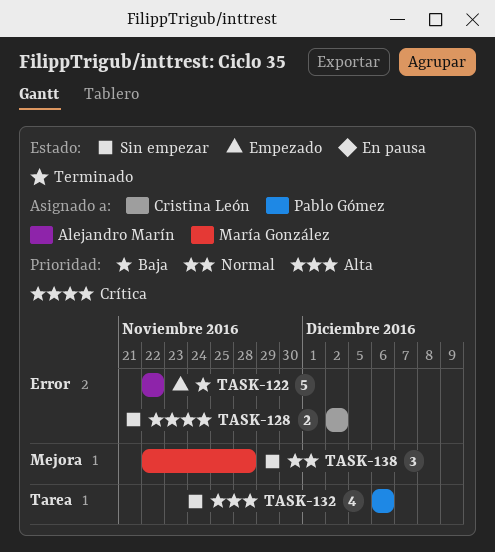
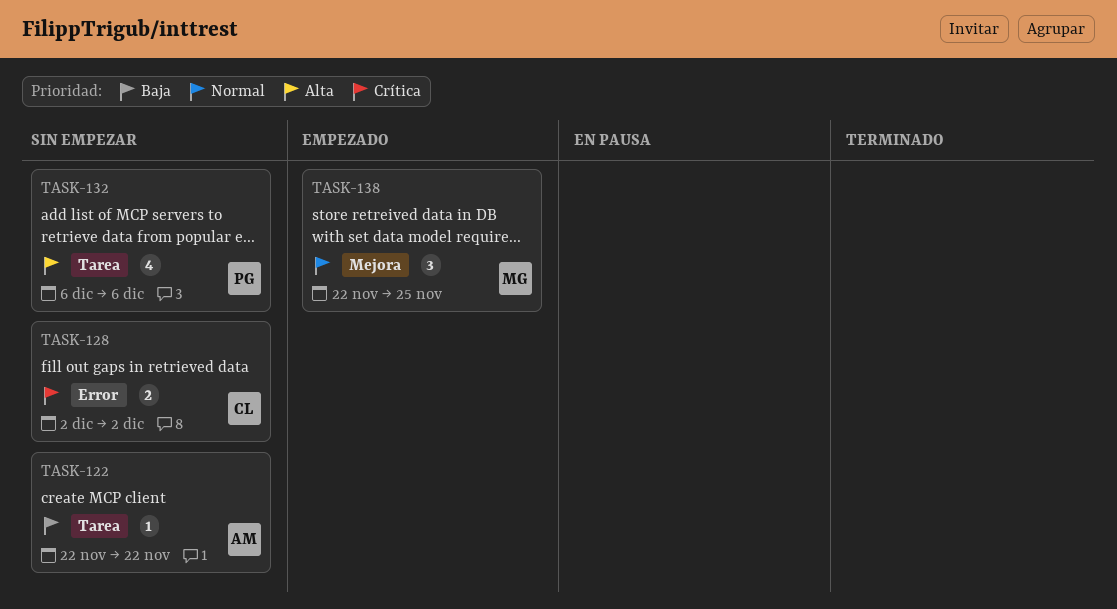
TASK-122, status: Empezado -> Sin empezar
TASK-122, label: Error -> Tarea
TASK-122, estimate: 5 -> 1
TASK-138, status: Sin empezar -> Empezado
TASK-138, due: Nov 28 -> Nov 25

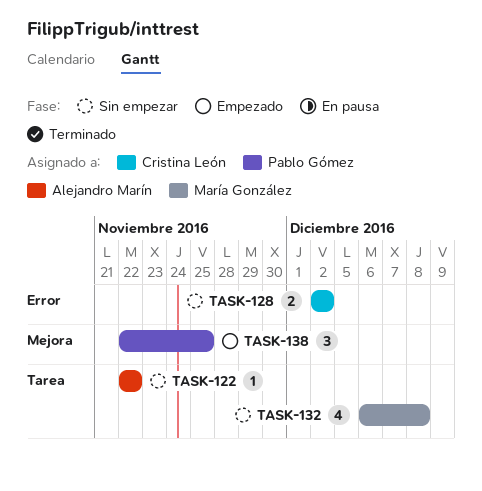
TASK-132, owner: Pablo Gómez -> María González
TASK-132, due: Dec 6 -> Dec 8
TASK-138, owner: María González -> Pablo Gómez

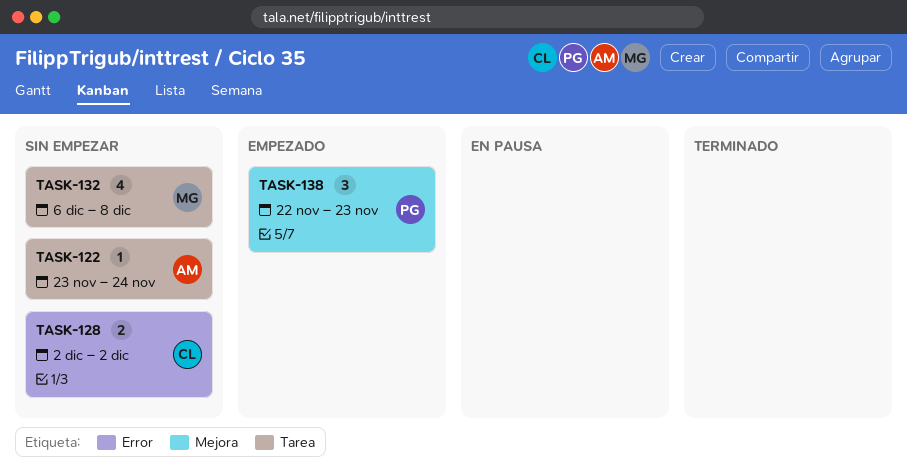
TASK-122, start: Nov 22 -> Nov 23
TASK-122, due: Nov 22 -> Nov 24
TASK-138, due: Nov 25 -> Nov 23

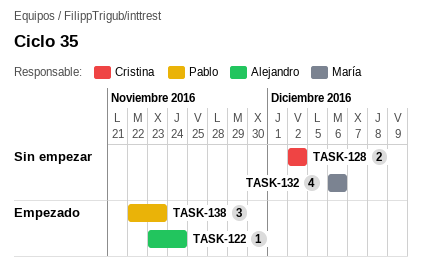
TASK-122, status: Sin empezar -> Empezado
TASK-132, due: Dec 8 -> Dec 6

